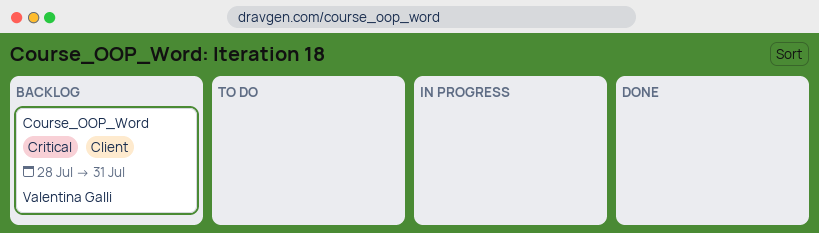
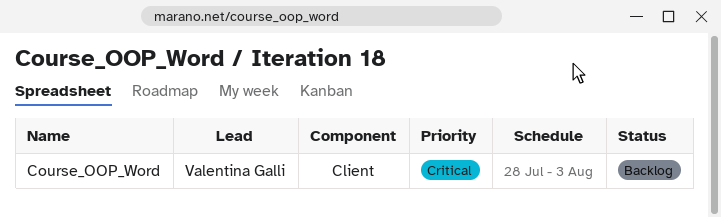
Course_OOP_Word, due: Jul 31 -> Aug 3

